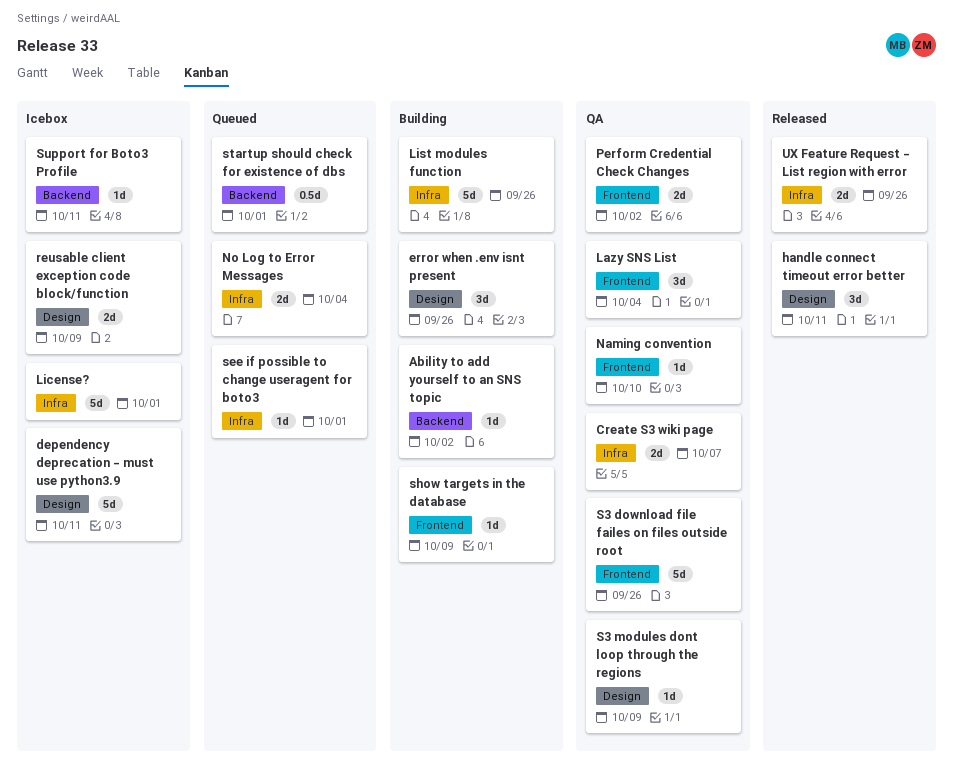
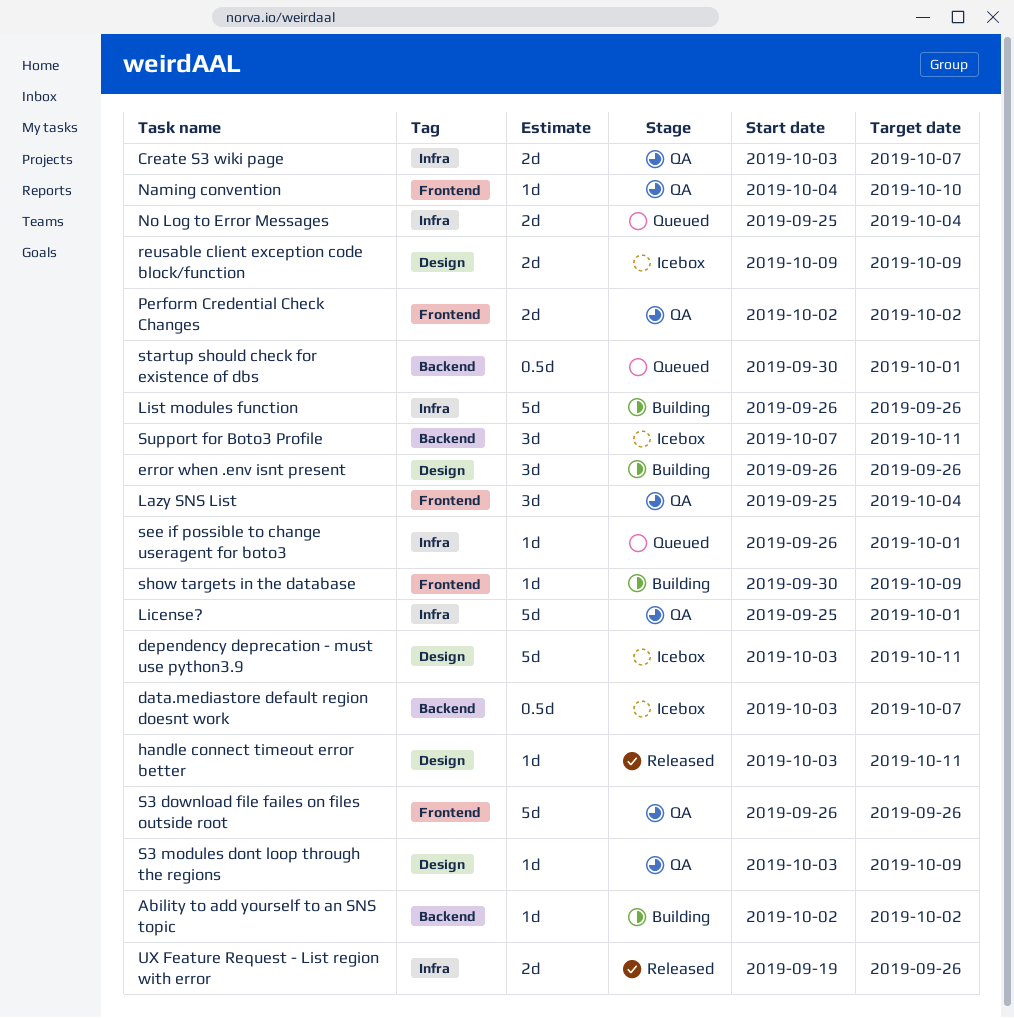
data.mediastore default region doesnt work: none -> present
handle connect timeout error better, estimate: 3d -> 1d
License?, status: Icebox -> QA
Support for Boto3 Profile, estimate: 1d -> 3d

